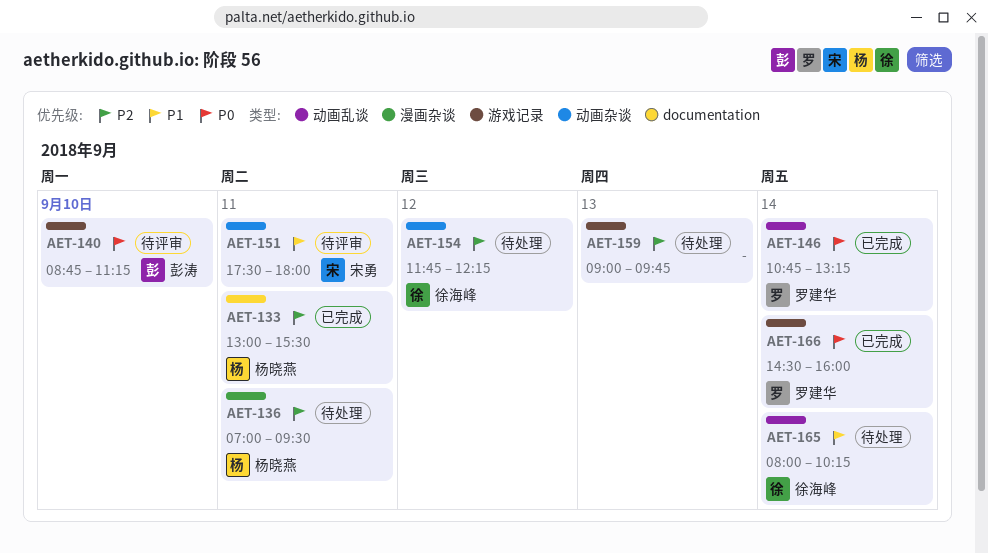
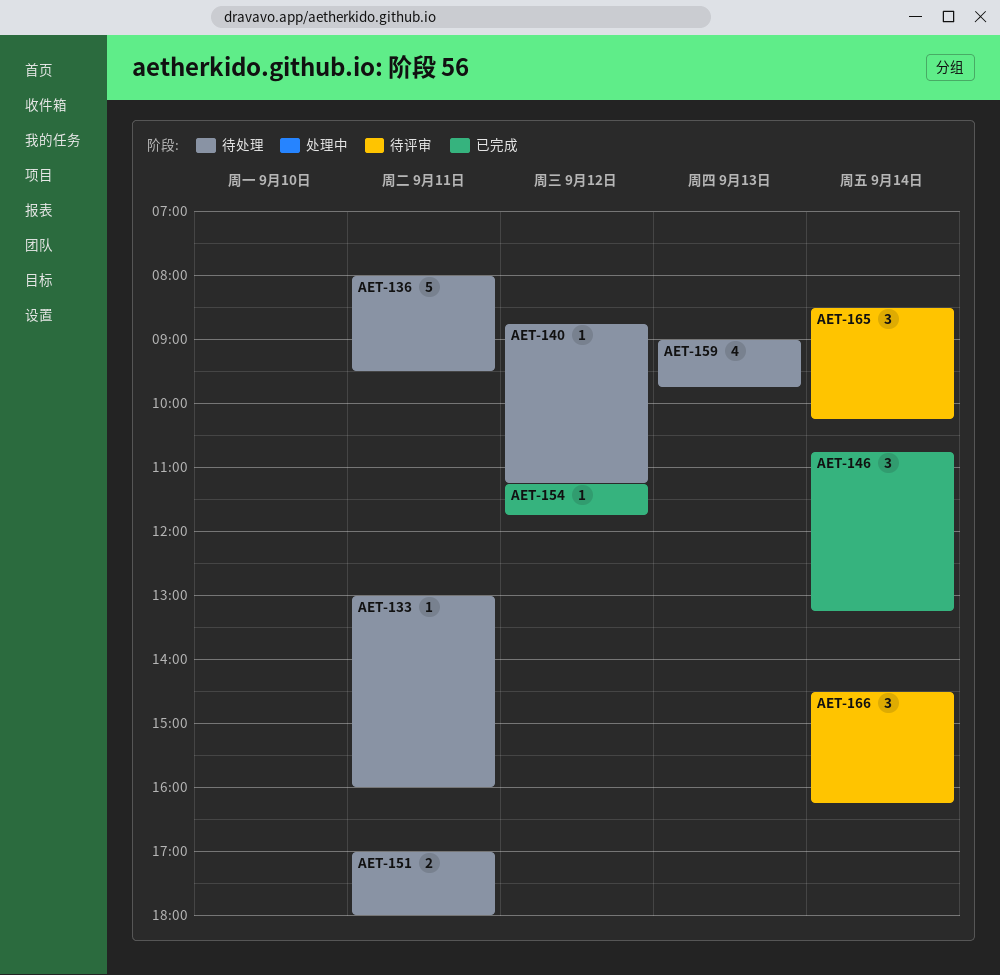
AET-133, status: 已完成 -> 待处理
AET-133, ends: 15:30 -> 16:00
AET-136, begins: 07:00 -> 08:00
AET-140, status: 待评审 -> 待处理
AET-140, day: Sep 10 -> Sep 12
AET-151, status: 待评审 -> 待处理
AET-151, begins: 17:30 -> 17:00
AET-154, status: 待处理 -> 已完成
AET-154, begins: 11:45 -> 11:15
AET-154, ends: 12:15 -> 11:45
AET-165, status: 待处理 -> 待评审
AET-165, begins: 08:00 -> 08:30
AET-166, status: 已完成 -> 待评审
AET-166, ends: 16:00 -> 16:15

